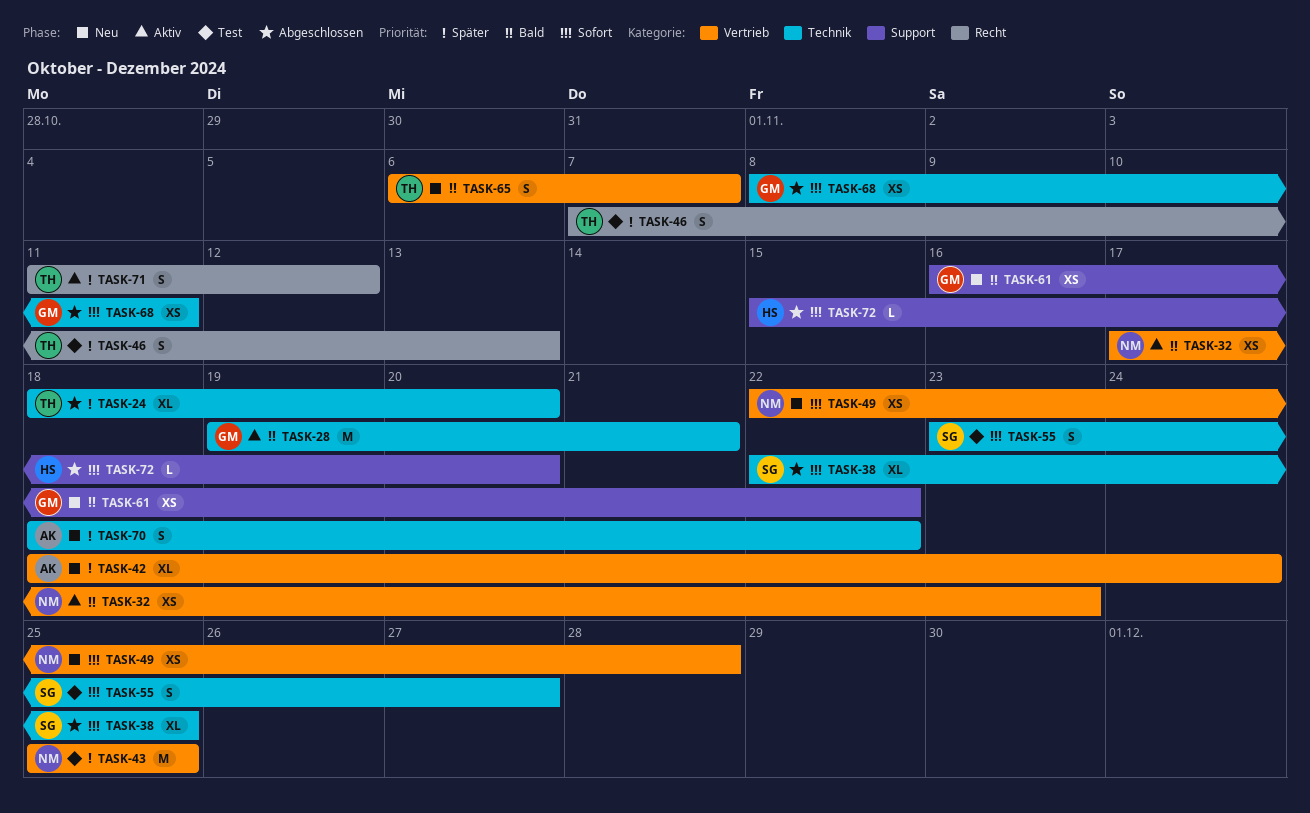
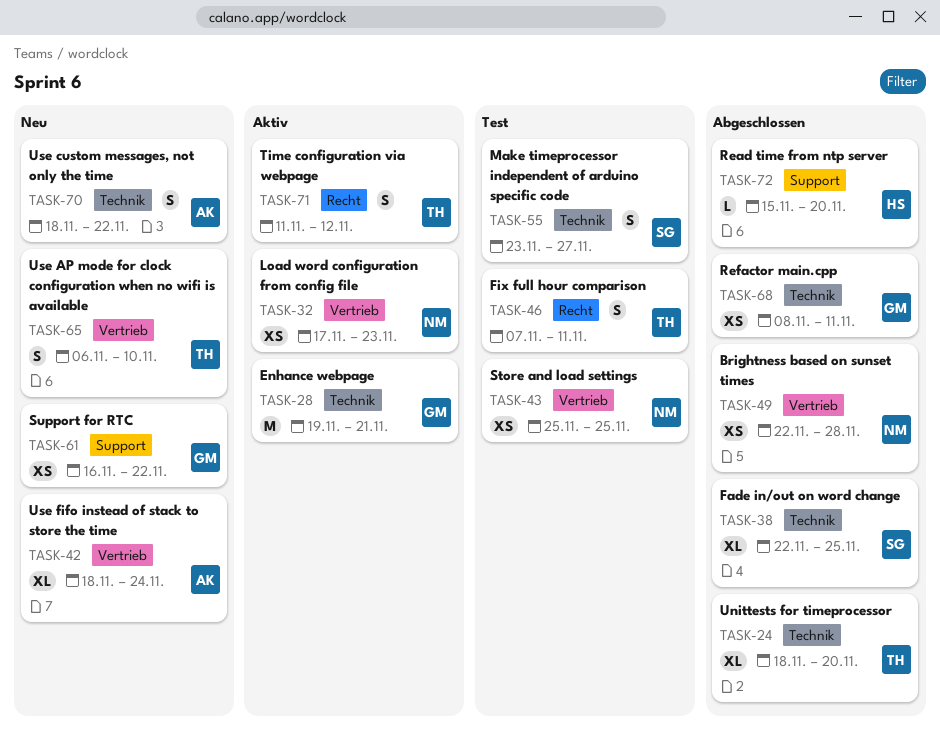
TASK-43, estimate: M -> XS
TASK-46, due: Nov 13 -> Nov 11
TASK-49, status: Neu -> Abgeschlossen
TASK-65, due: Nov 7 -> Nov 10

